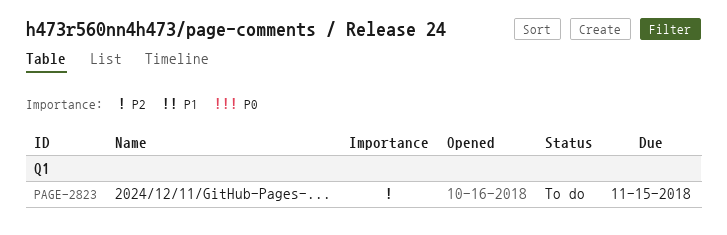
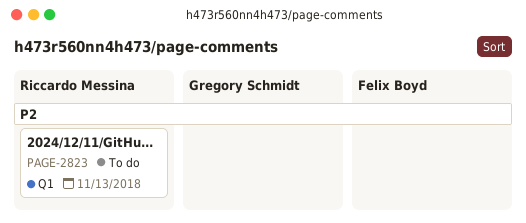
PAGE-2823, due: Nov 15 -> Nov 13

